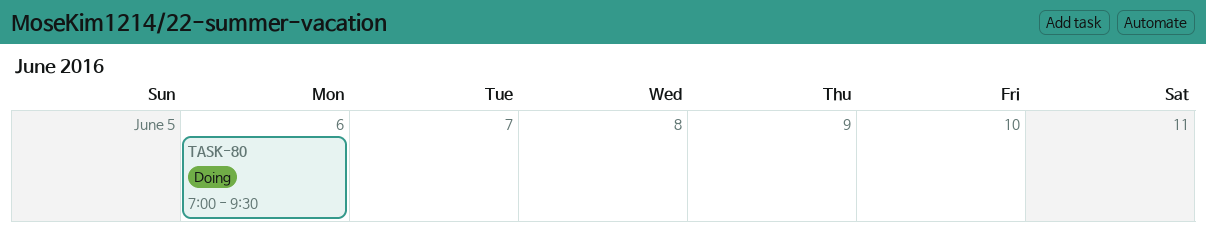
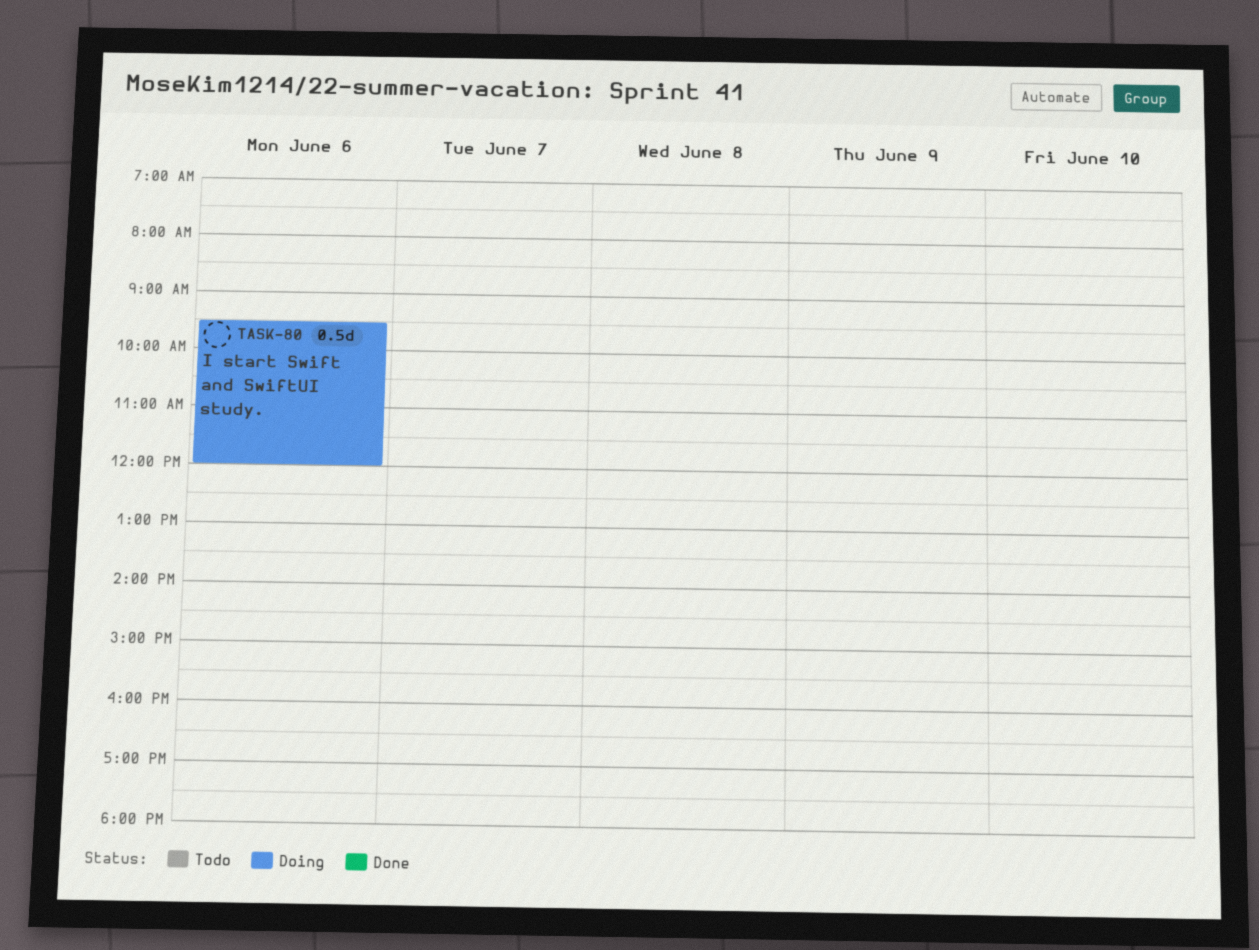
TASK-80, begins: 07:00 -> 09:30
TASK-80, ends: 09:30 -> 12:00

